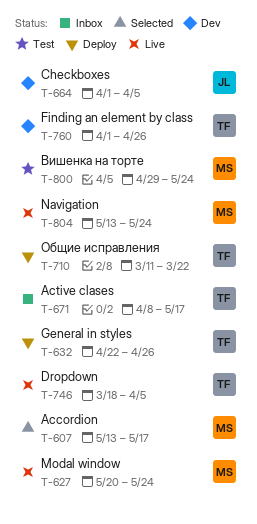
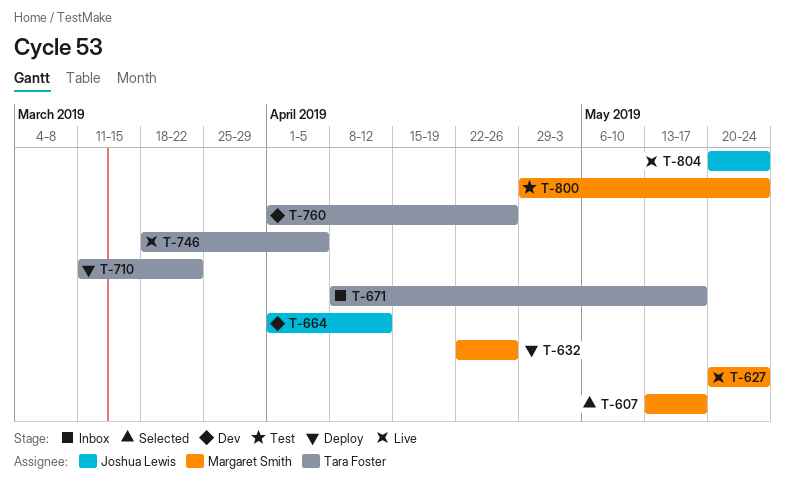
T-632, owner: Tara Foster -> Margaret Smith
T-664, due: Apr 5 -> Apr 12
T-804, owner: Margaret Smith -> Joshua Lewis
T-804, start: May 13 -> May 20

